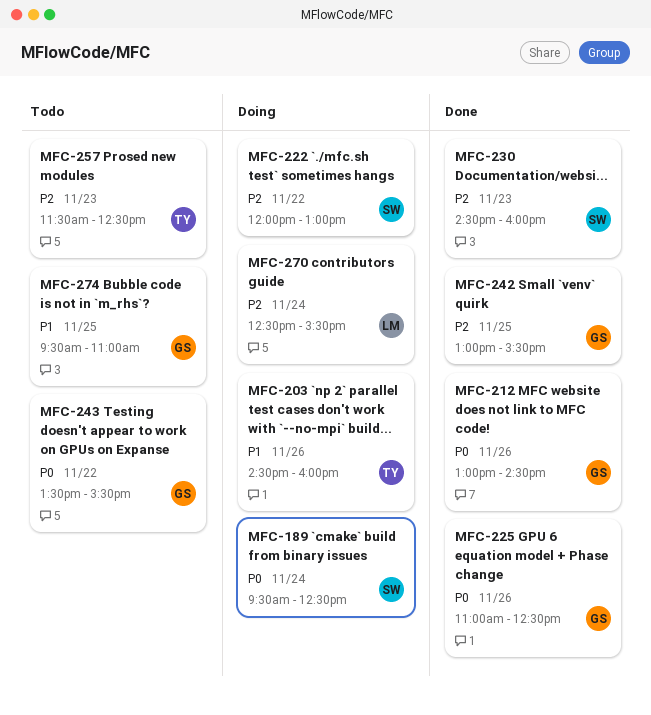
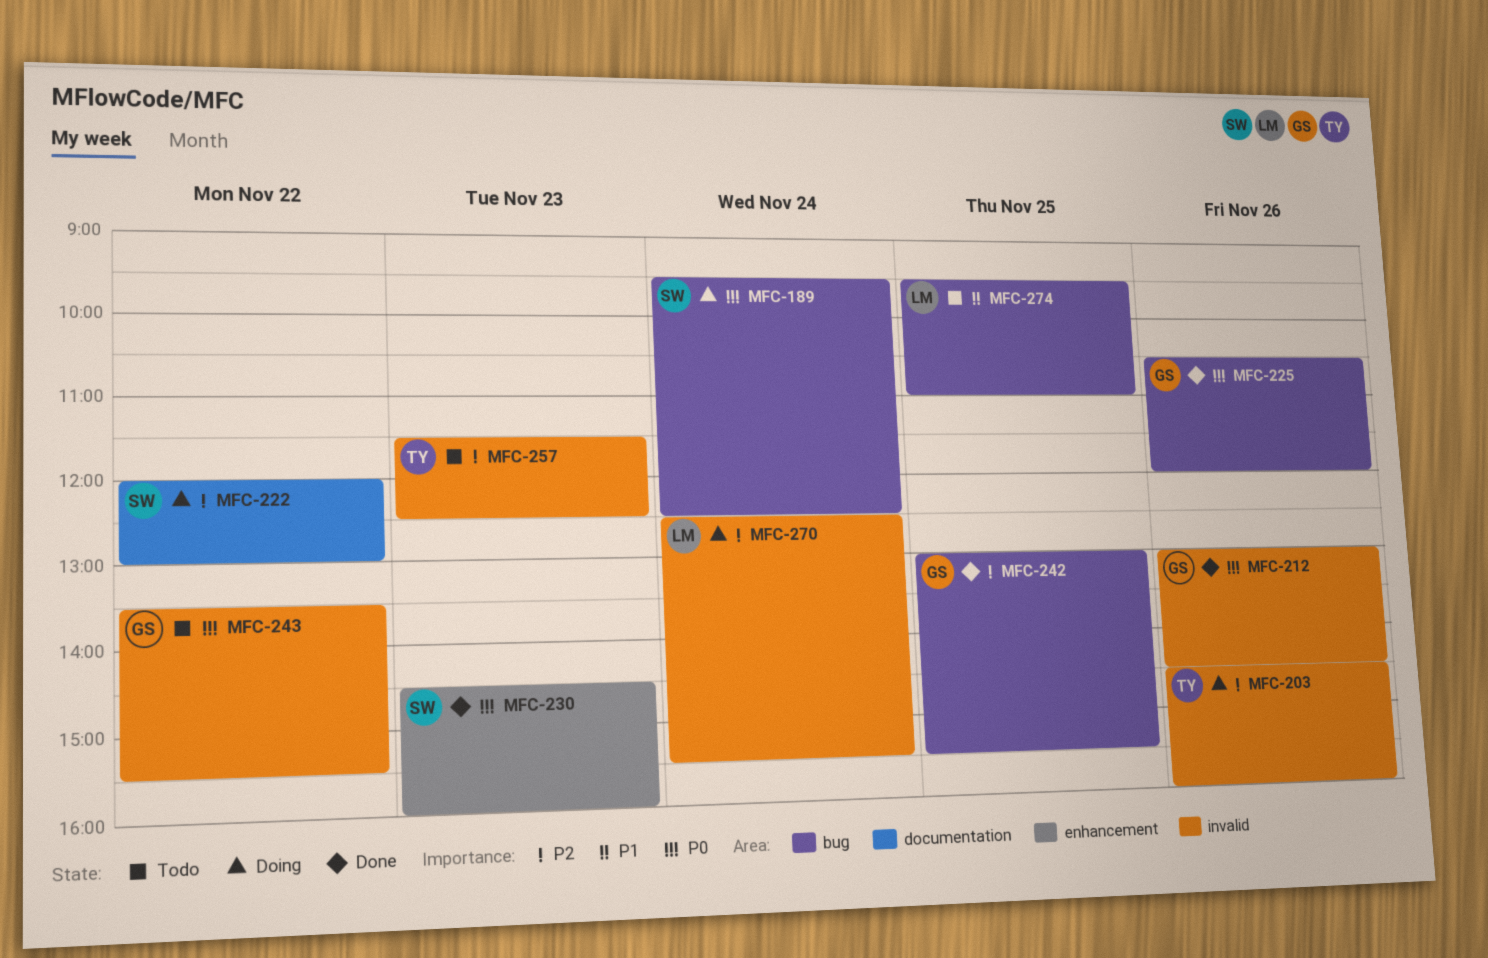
MFC-203, priority: P1 -> P2
MFC-225, begins: 11:00 -> 10:30
MFC-225, ends: 12:30 -> 12:00
MFC-230, priority: P2 -> P0
MFC-274, owner: GS -> LM

